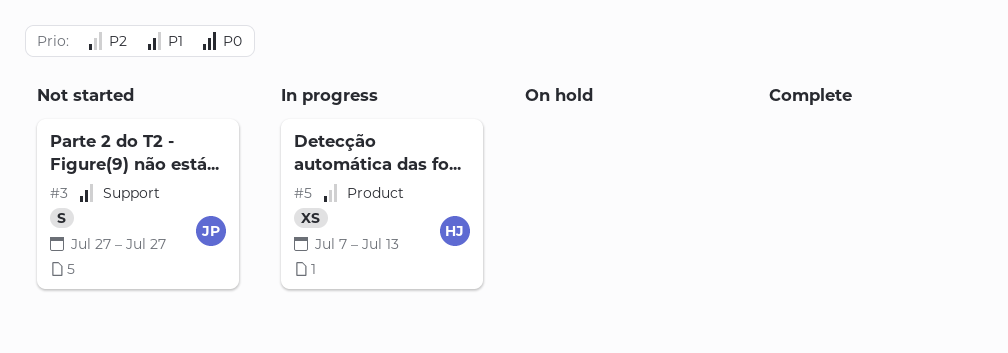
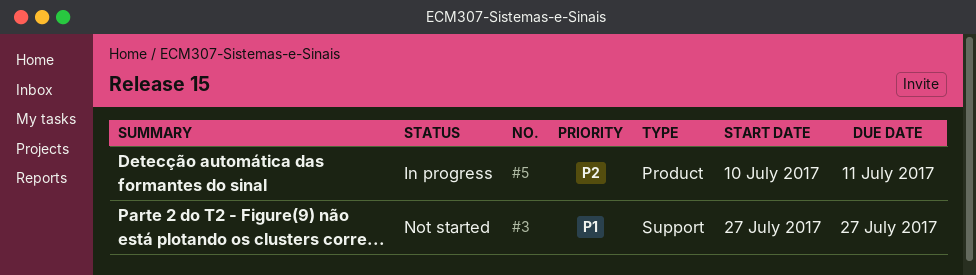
#5, start: Jul 7 -> Jul 10
#5, due: Jul 13 -> Jul 11

